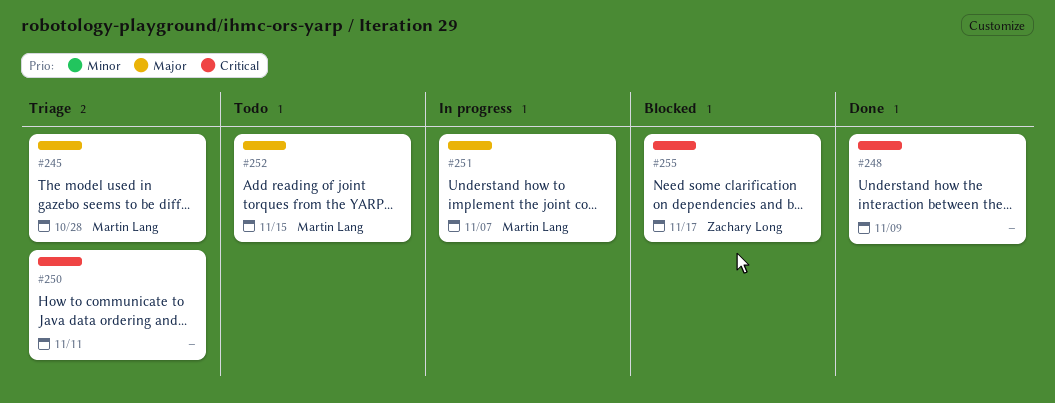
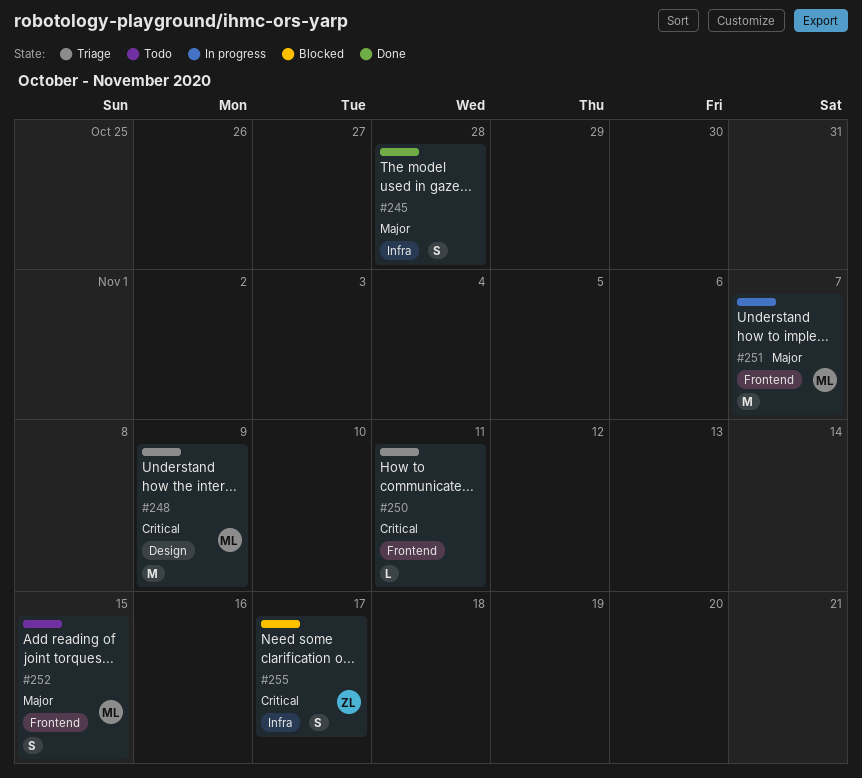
#245, status: Triage -> Done
#245, owner: Martin Lang -> none
#248, status: Done -> Triage
#248, owner: none -> Martin Lang

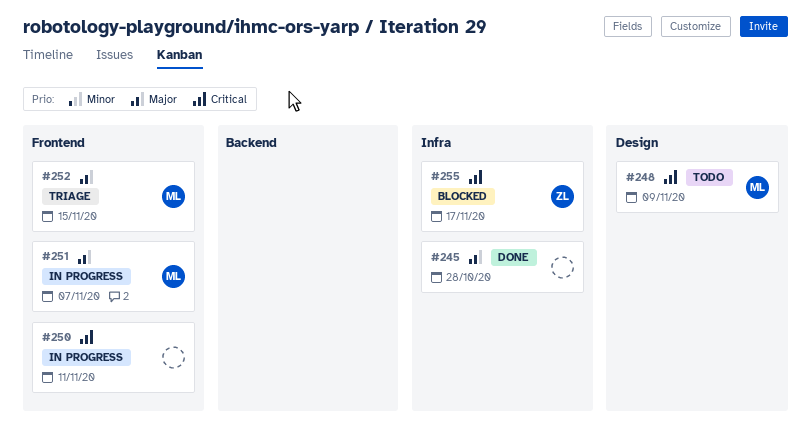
#248, status: Triage -> Todo
#250, status: Triage -> In progress
#252, status: Todo -> Triage

